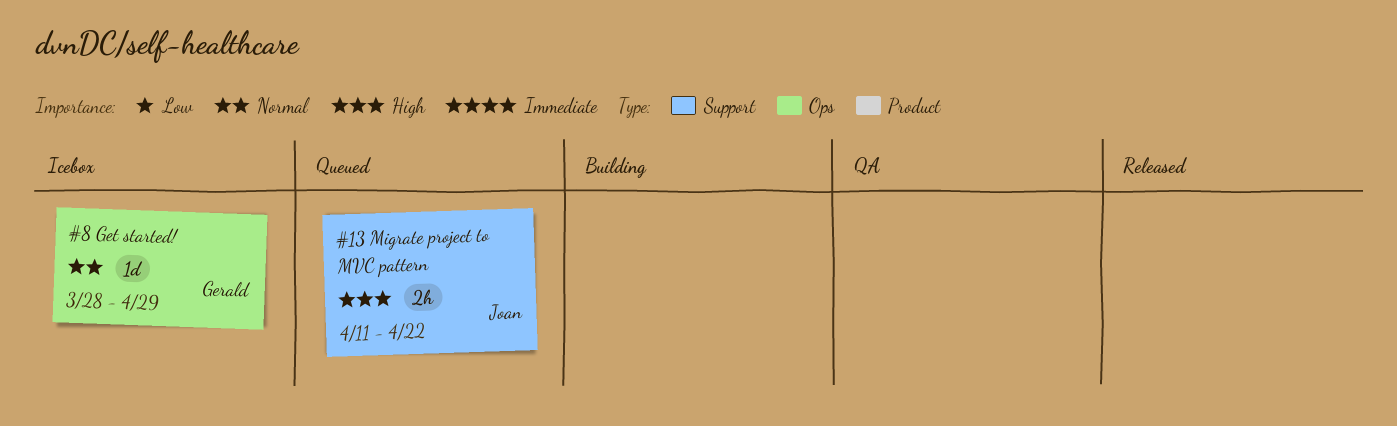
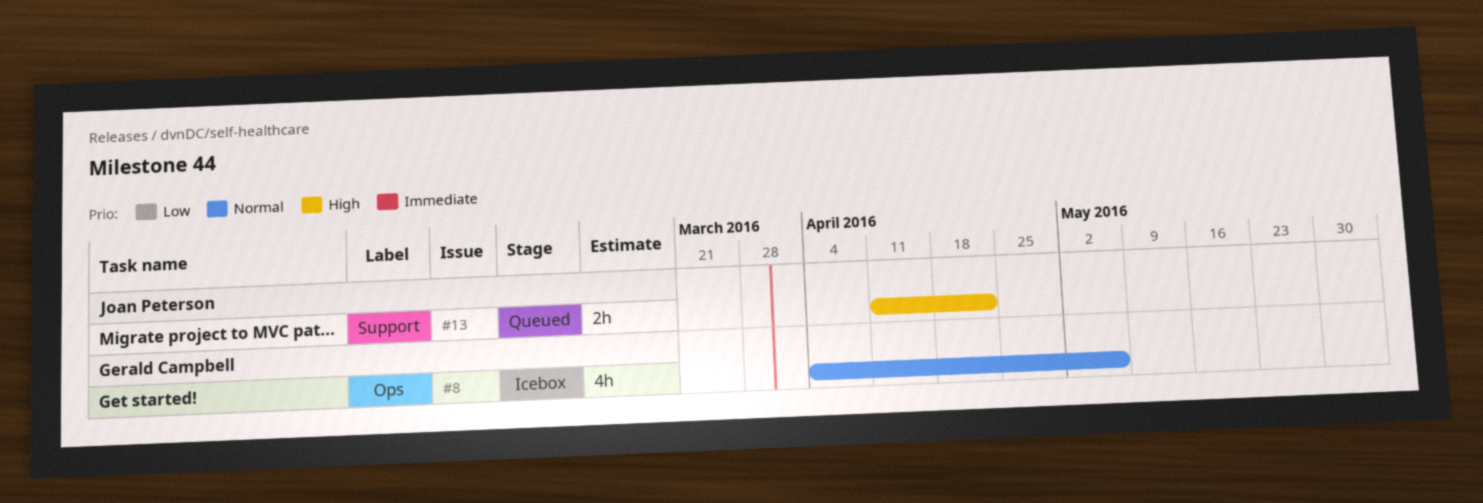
#8, estimate: 1d -> 4h
#8, start: Mar 28 -> Apr 4
#8, due: Apr 29 -> May 6

